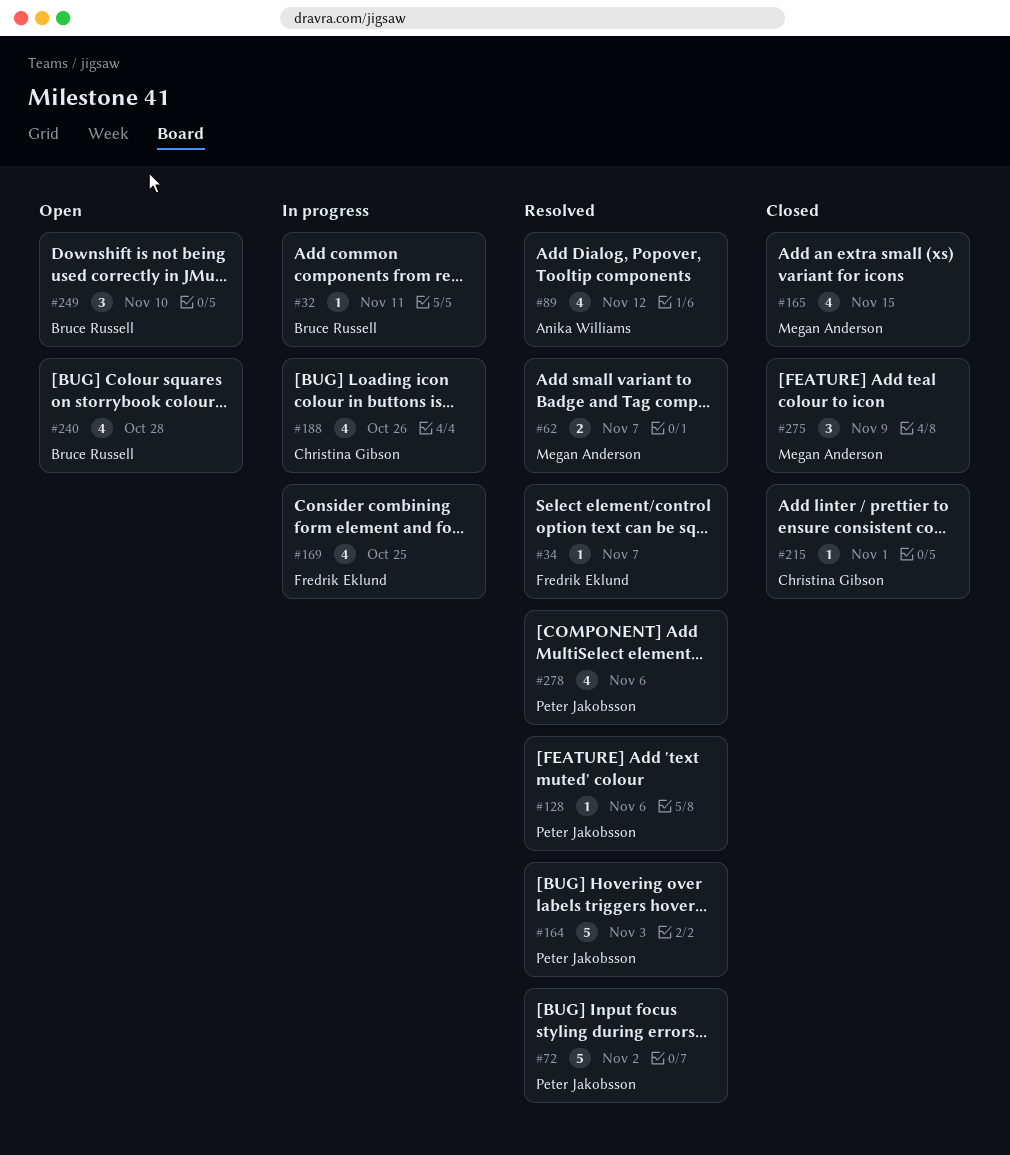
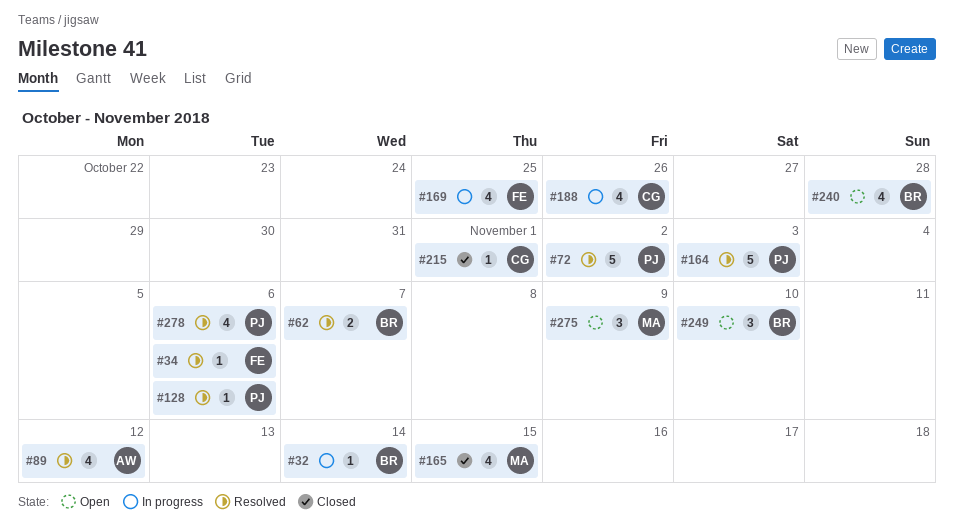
#32, due: Nov 11 -> Nov 14
#34, due: Nov 7 -> Nov 6
#62, owner: Megan Anderson -> Bruce Russell
#275, status: Closed -> Open

